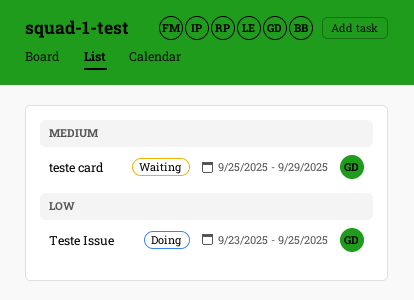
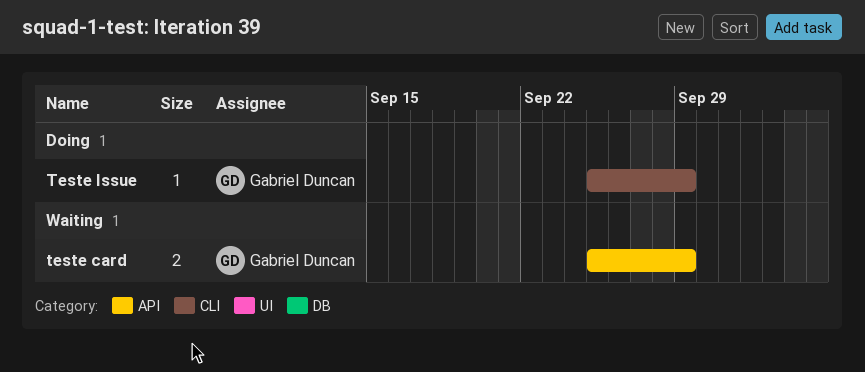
Teste Issue, start: Sep 23 -> Sep 25
Teste Issue, due: Sep 25 -> Sep 29

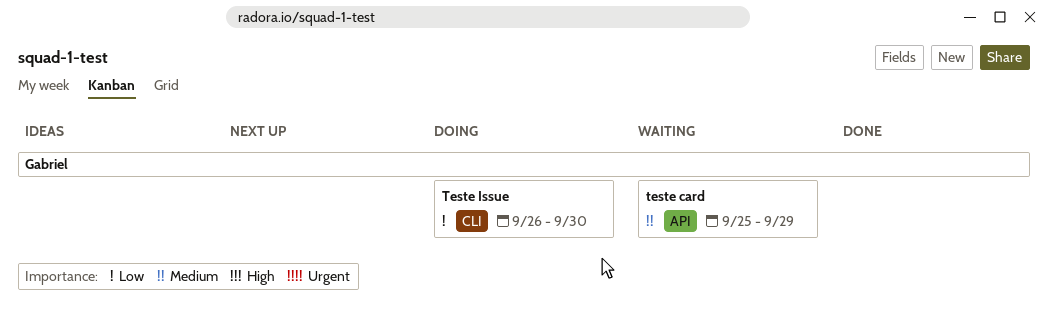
Teste Issue, start: Sep 25 -> Sep 26
Teste Issue, due: Sep 29 -> Sep 30

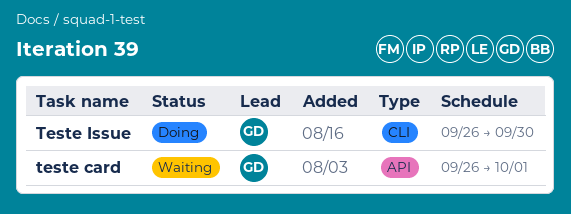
teste card, start: Sep 25 -> Sep 26
teste card, due: Sep 29 -> Oct 1

